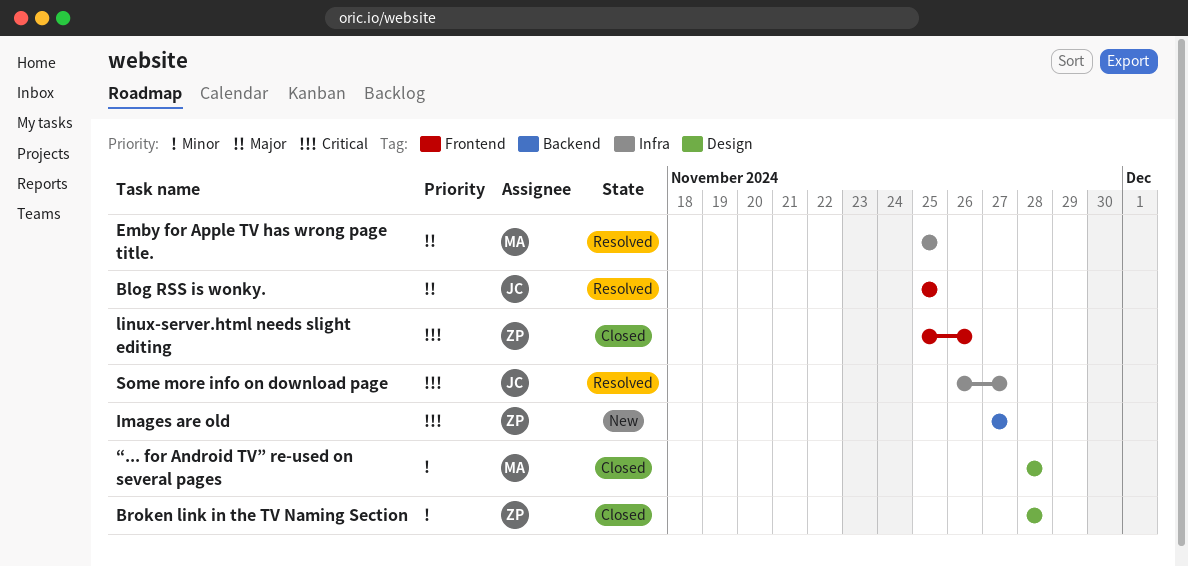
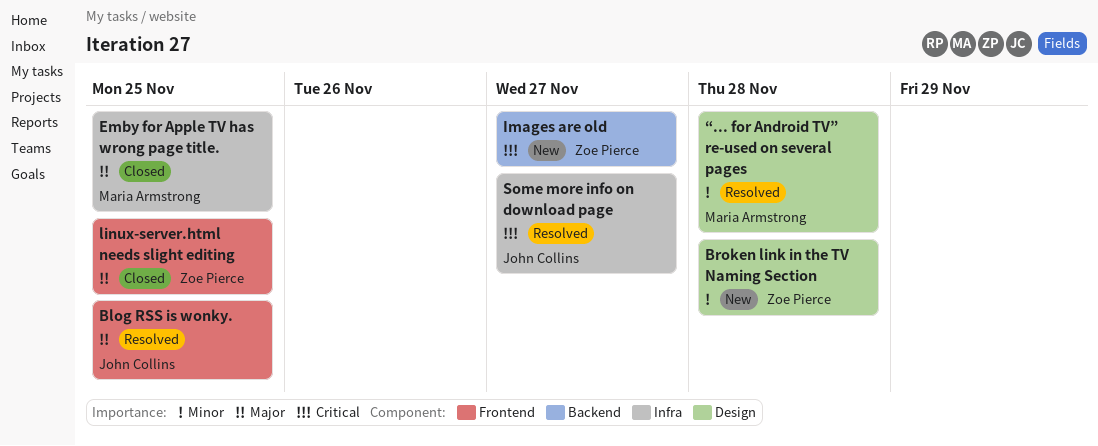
Broken link in the TV Naming Section, status: Closed -> New
Emby for Apple TV has wrong page title., status: Resolved -> Closed
linux-server.html needs slight editing, priority: Critical -> Major
linux-server.html needs slight editing, due: Nov 26 -> Nov 25
“... for Android TV” re-used on several pages, status: Closed -> Resolved

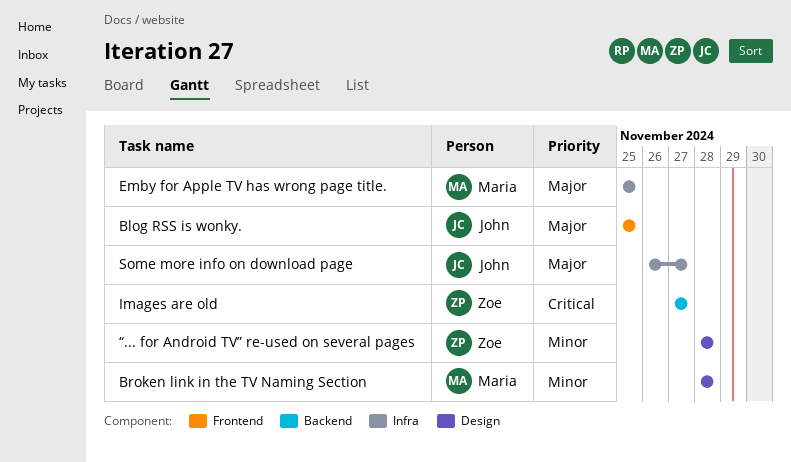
Broken link in the TV Naming Section, owner: Zoe Pierce -> Maria Armstrong
linux-server.html needs slight editing: present -> none
Some more info on download page, priority: Critical -> Major
“... for Android TV” re-used on several pages, owner: Maria Armstrong -> Zoe Pierce

